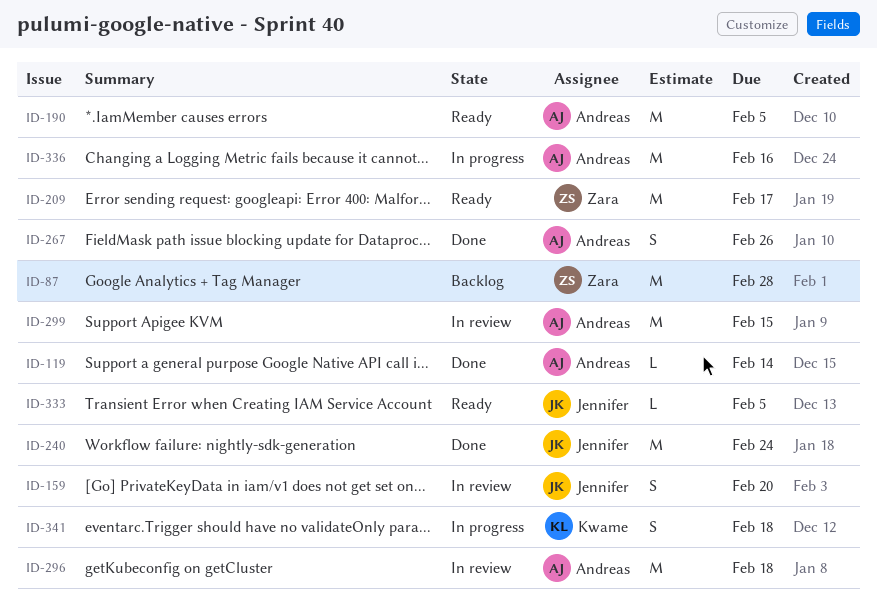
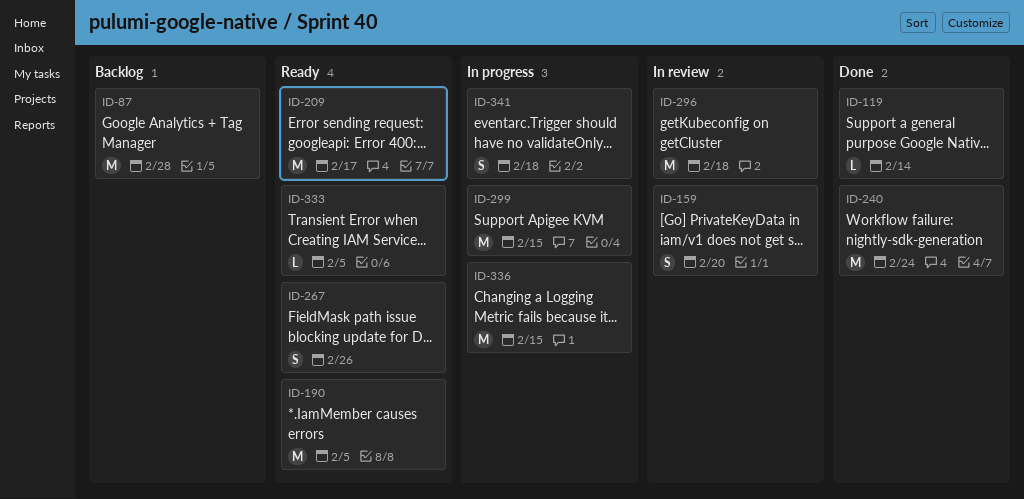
ID-267, status: Done -> Ready
ID-299, status: In review -> In progress
ID-336, due: Feb 16 -> Feb 15

